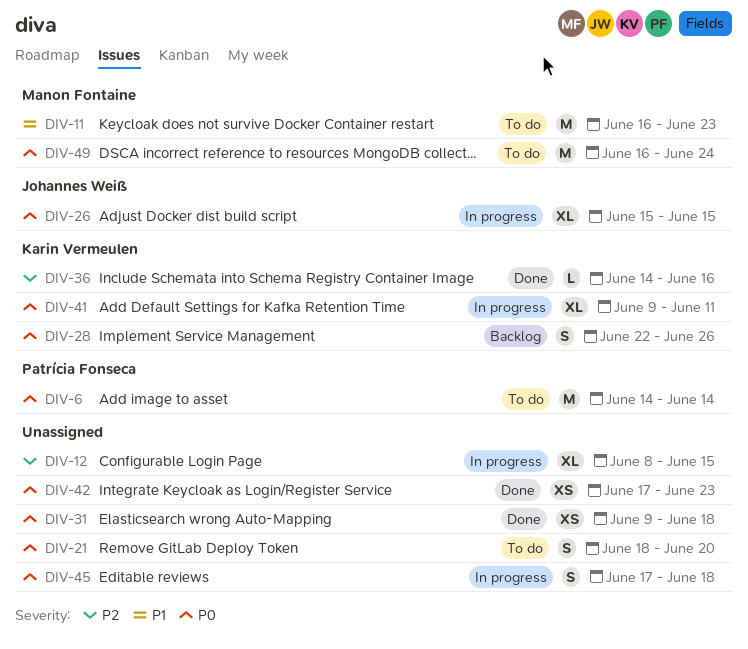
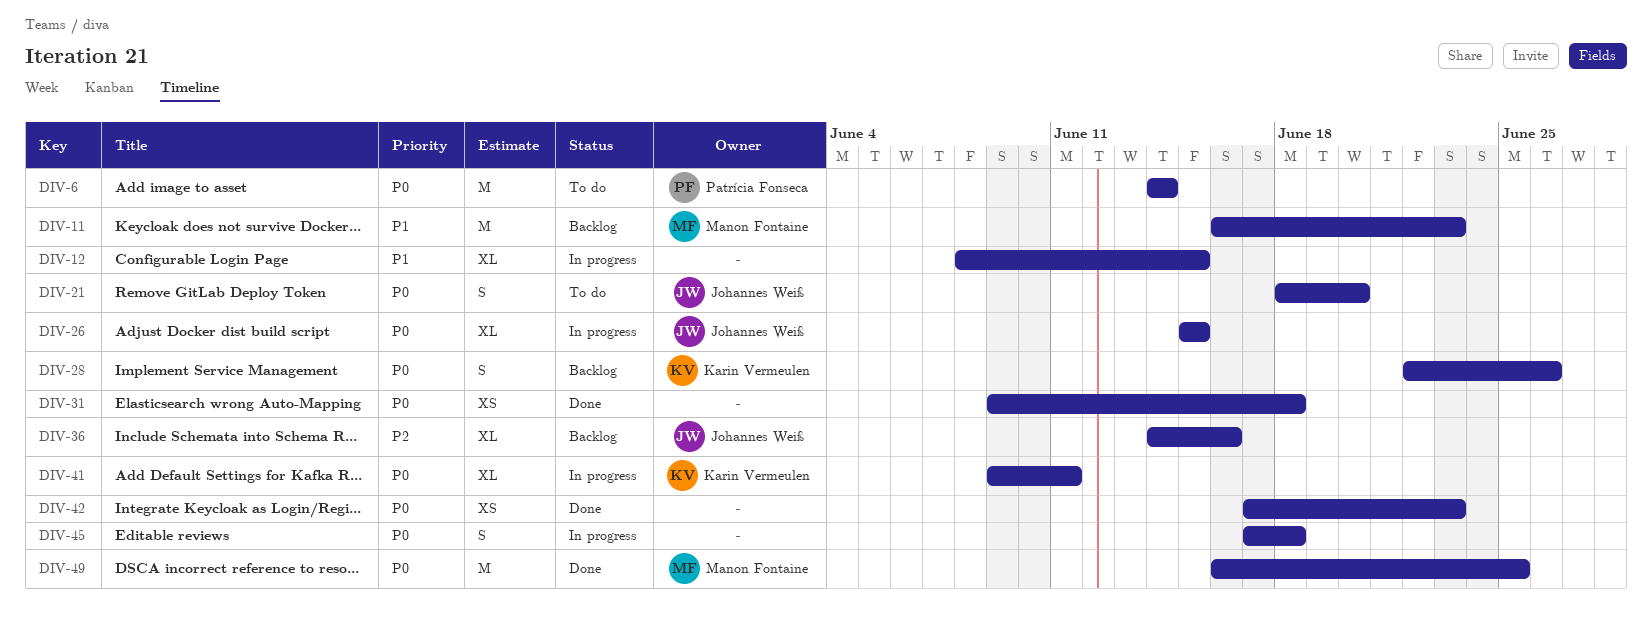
DIV-11, status: To do -> Backlog
DIV-12, priority: P2 -> P1
DIV-21, owner: none -> Johannes Weiß
DIV-36, status: Done -> Backlog
DIV-36, owner: Karin Vermeulen -> Johannes Weiß
DIV-36, estimate: L -> XL
DIV-49, status: To do -> Done
DIV-49, due: Jun 24 -> Jun 25

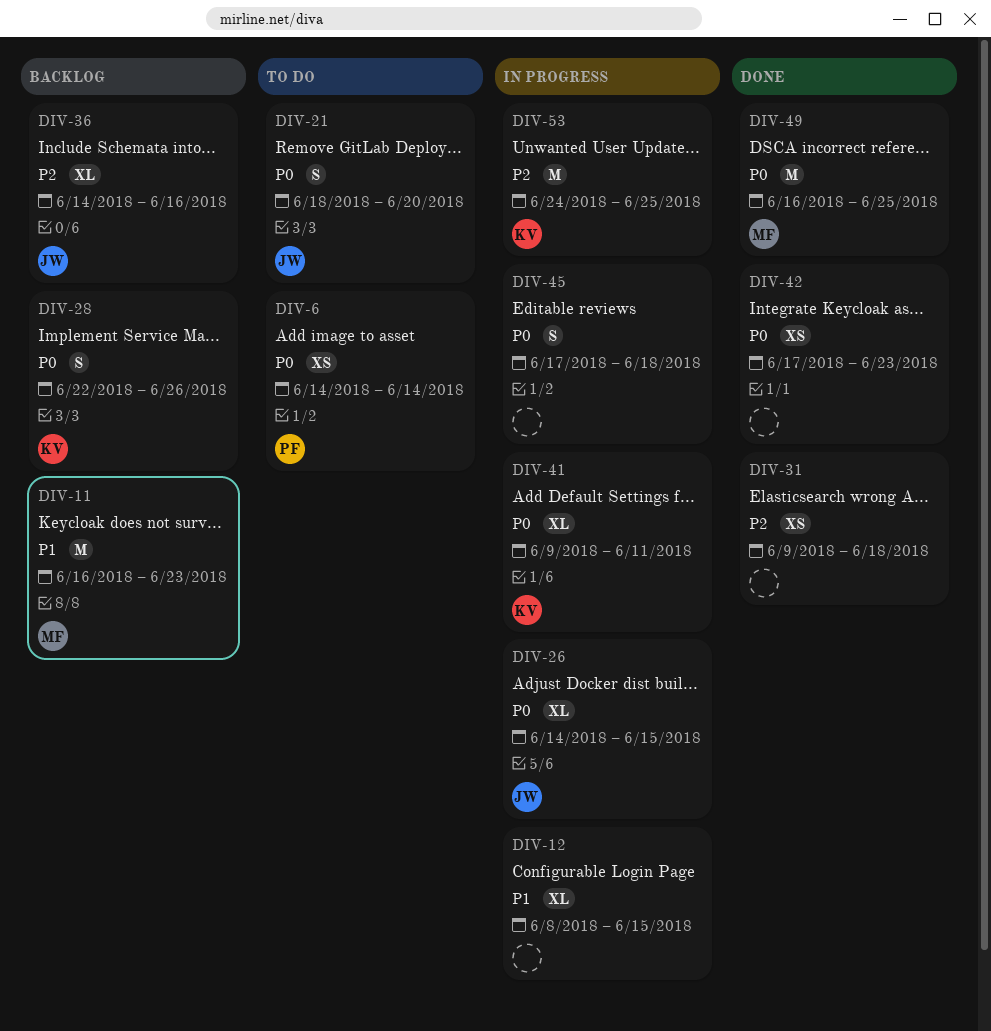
DIV-6, estimate: M -> XS
DIV-26, start: Jun 15 -> Jun 14
DIV-31, priority: P0 -> P2
DIV-53: none -> present

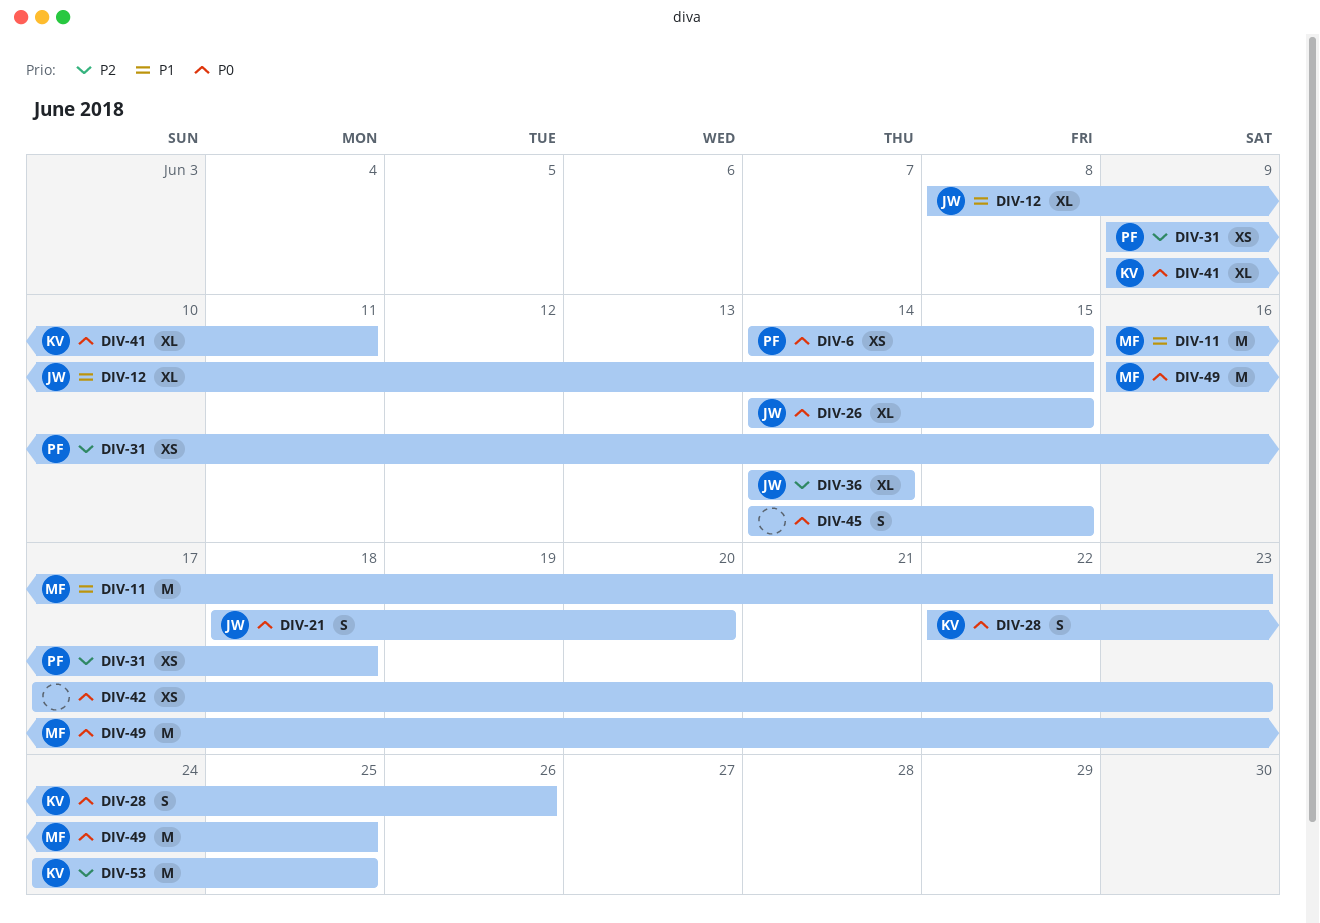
DIV-6, due: Jun 14 -> Jun 15
DIV-12, owner: none -> JW
DIV-31, owner: none -> PF
DIV-36, due: Jun 16 -> Jun 14
DIV-45, start: Jun 17 -> Jun 14
DIV-45, due: Jun 18 -> Jun 15

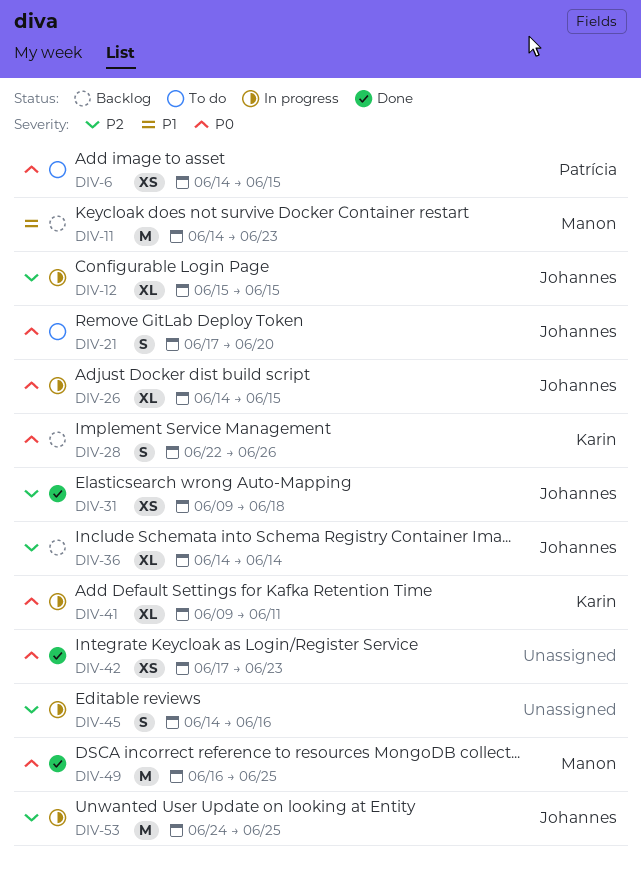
DIV-11, start: Jun 16 -> Jun 14
DIV-12, priority: P1 -> P2
DIV-12, start: Jun 8 -> Jun 15
DIV-21, start: Jun 18 -> Jun 17
DIV-31, owner: Patrícia -> Johannes
DIV-45, priority: P0 -> P2
DIV-45, due: Jun 15 -> Jun 16
DIV-53, owner: Karin -> Johannes

